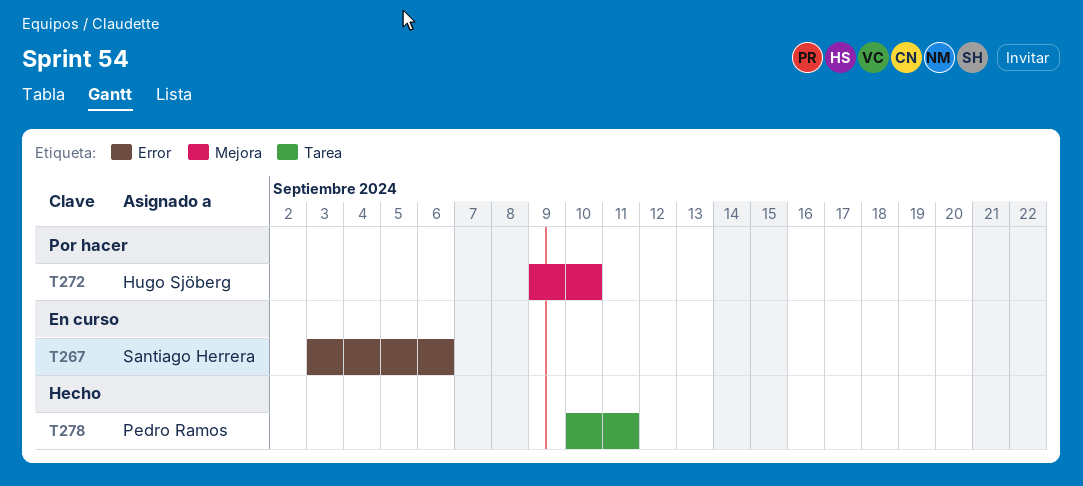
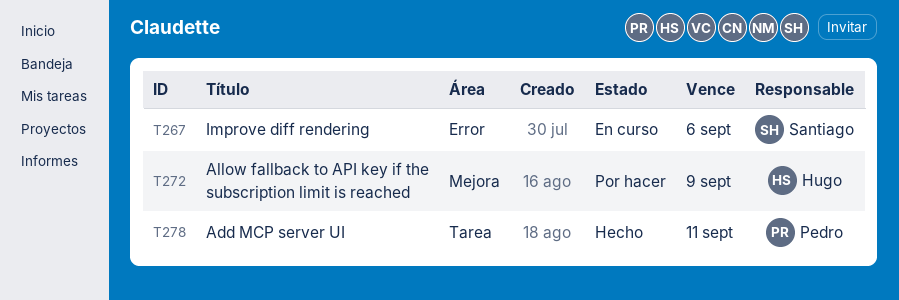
T272, due: Sep 10 -> Sep 9

